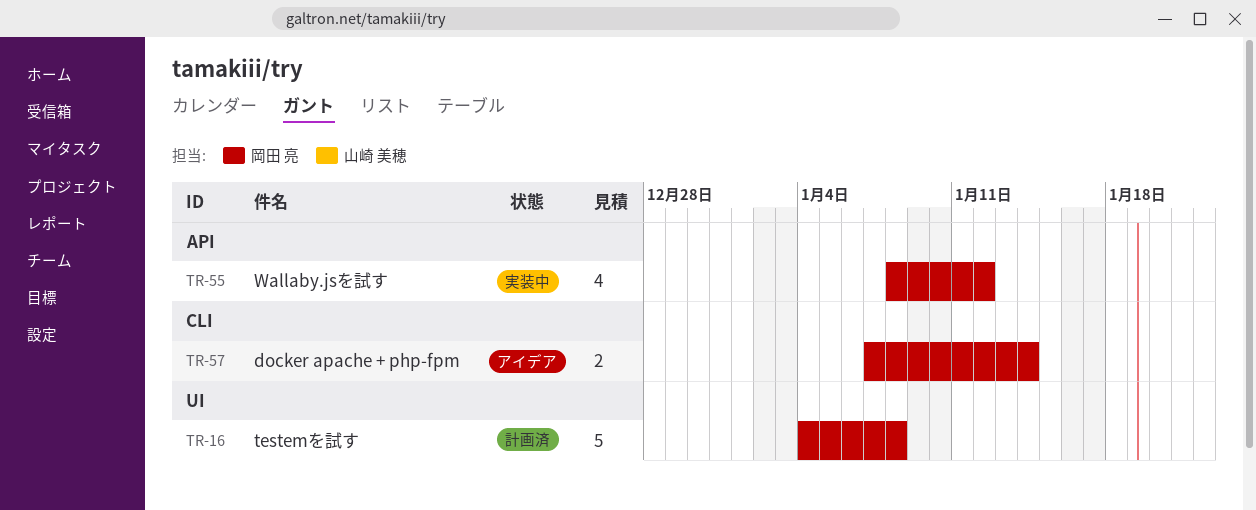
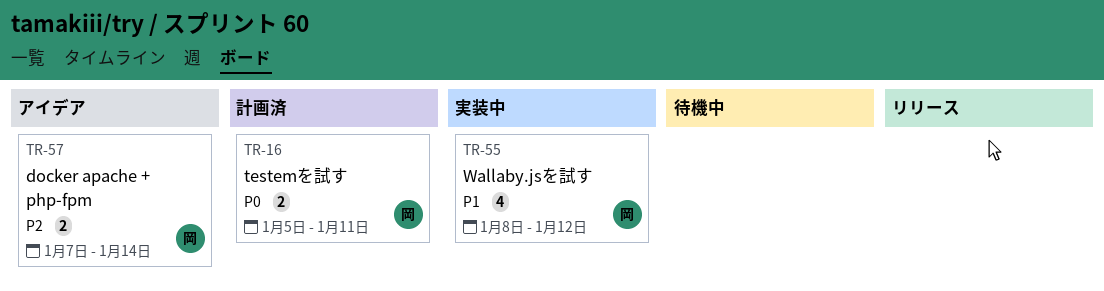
TR-16, estimate: 5 -> 2
TR-16, start: Jan 4 -> Jan 5
TR-16, due: Jan 8 -> Jan 11

